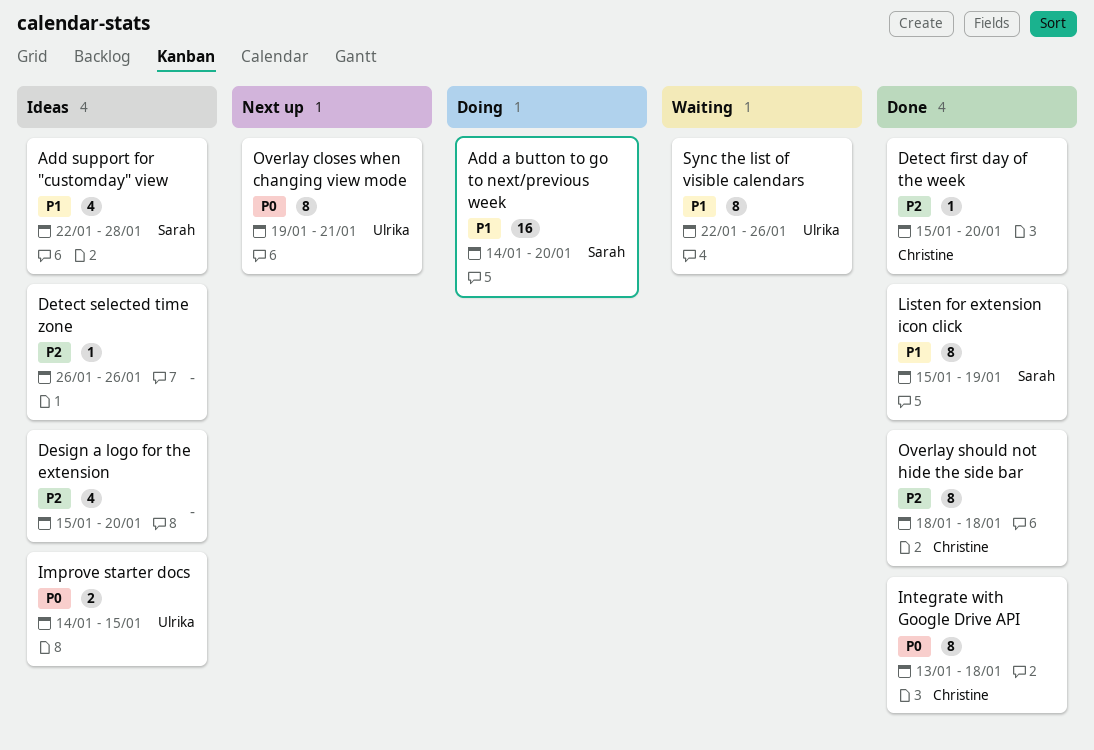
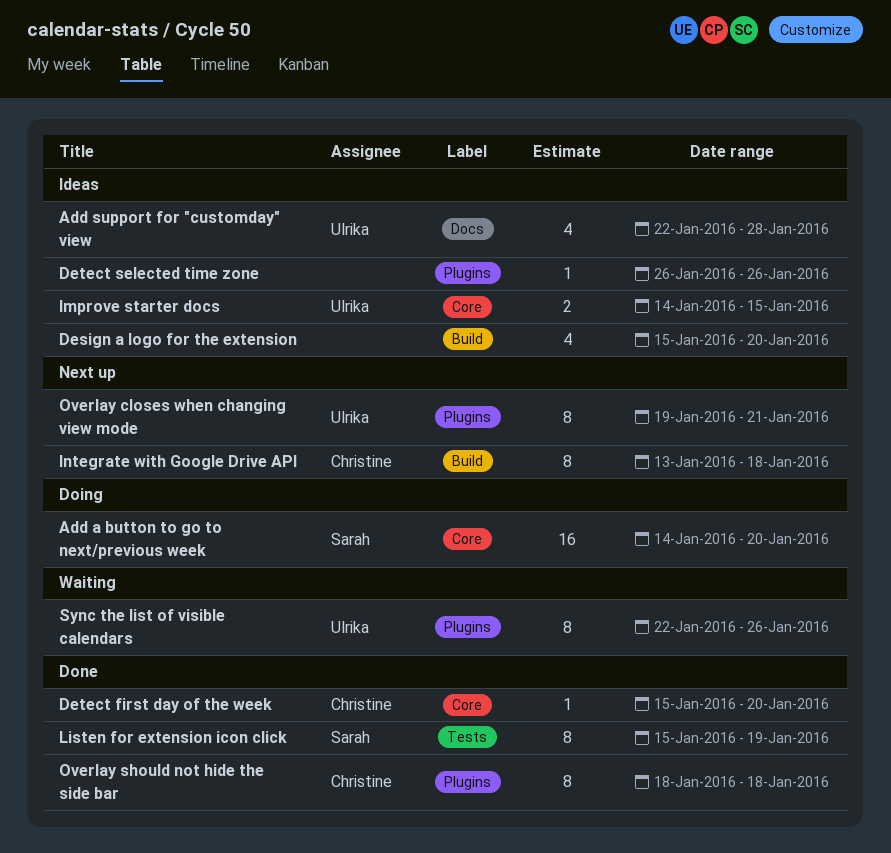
Add support for "customday" view, owner: Sarah -> Ulrika
Integrate with Google Drive API, status: Done -> Next up

